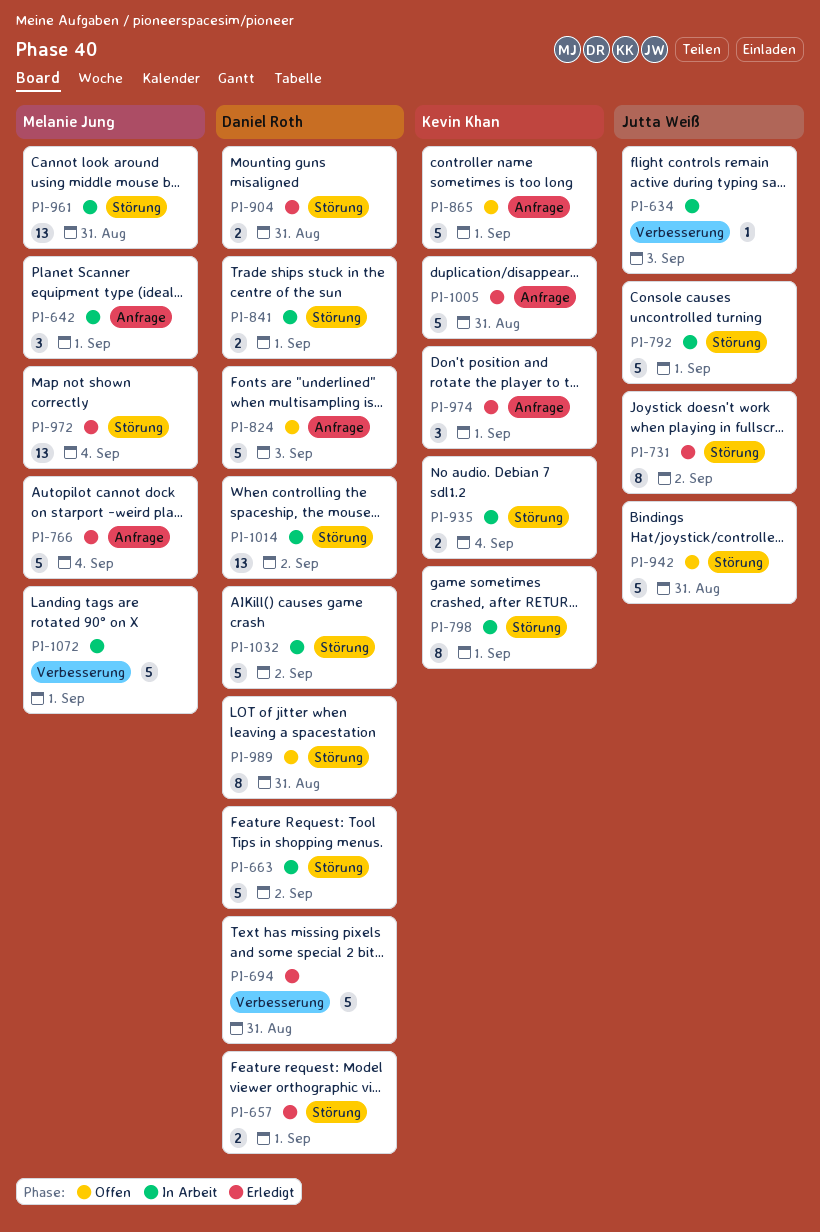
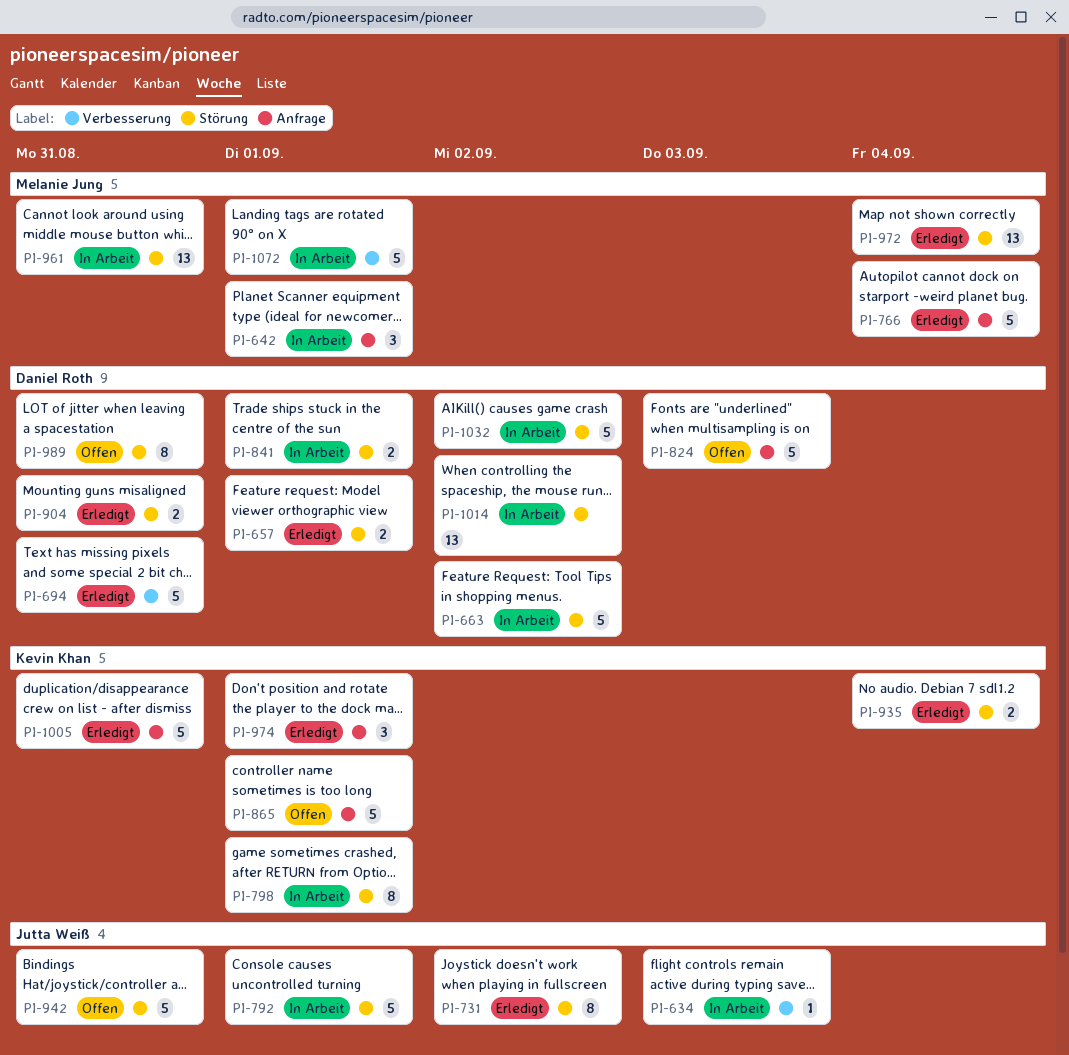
PI-935, status: In Arbeit -> Erledigt

